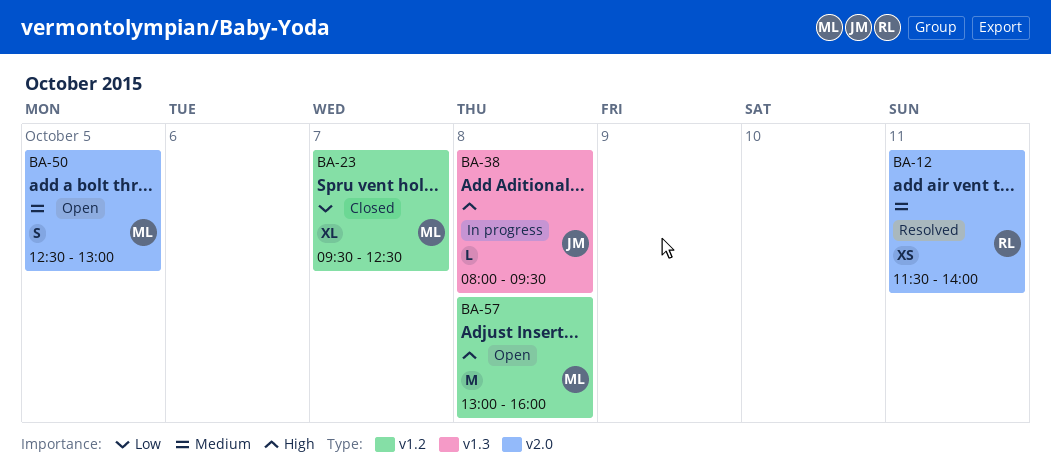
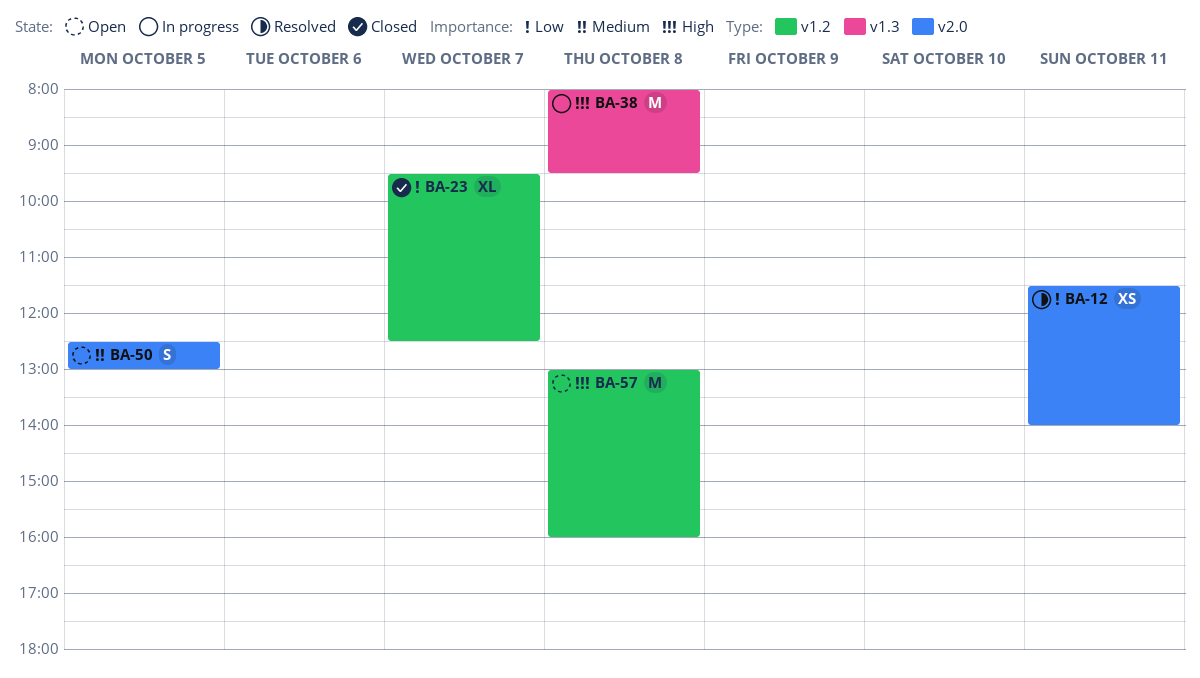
BA-12, priority: Medium -> Low
BA-38, estimate: L -> M

